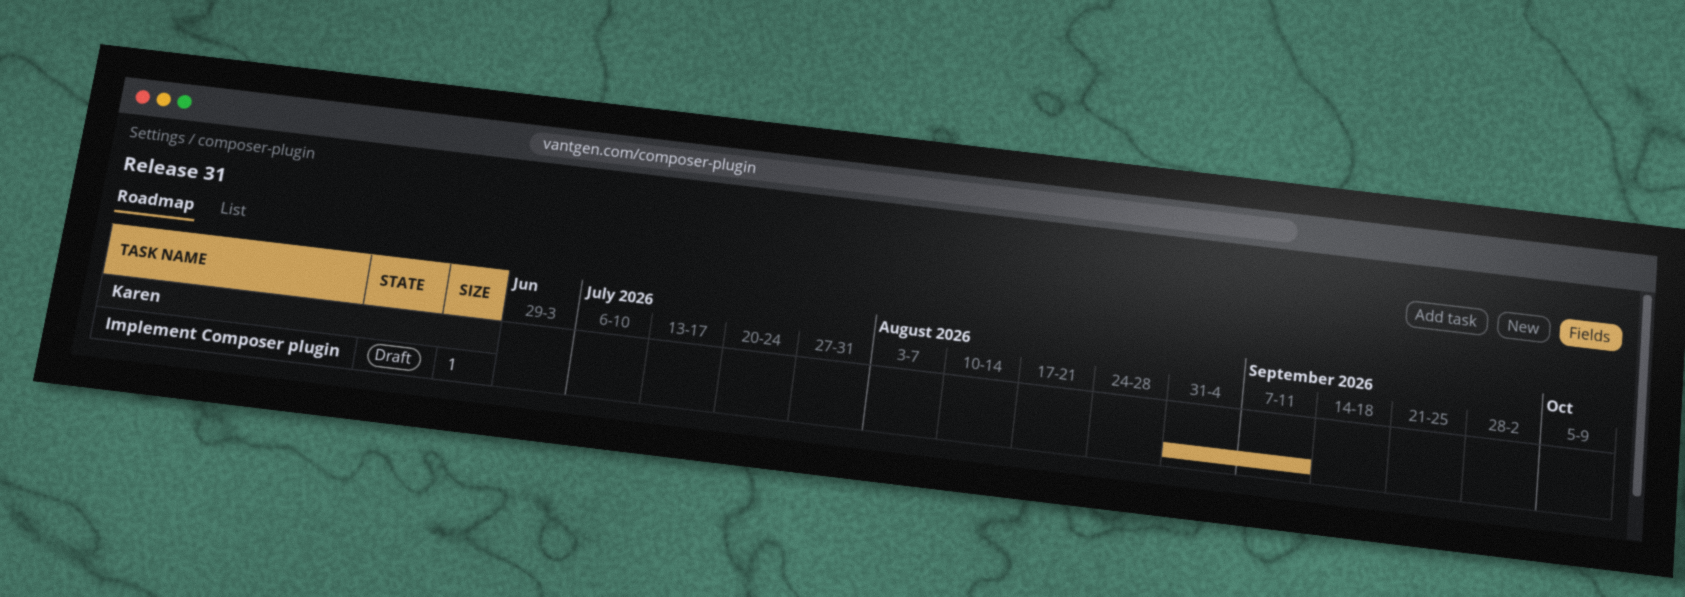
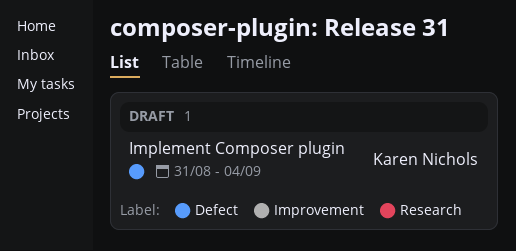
Implement Composer plugin, due: Sep 11 -> Sep 4

